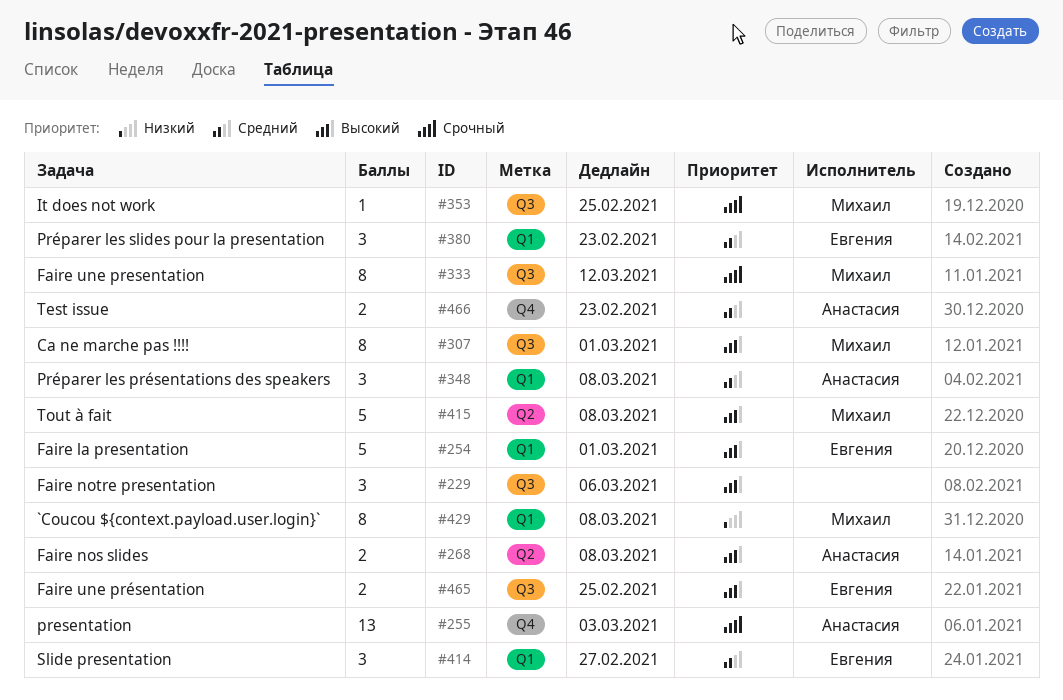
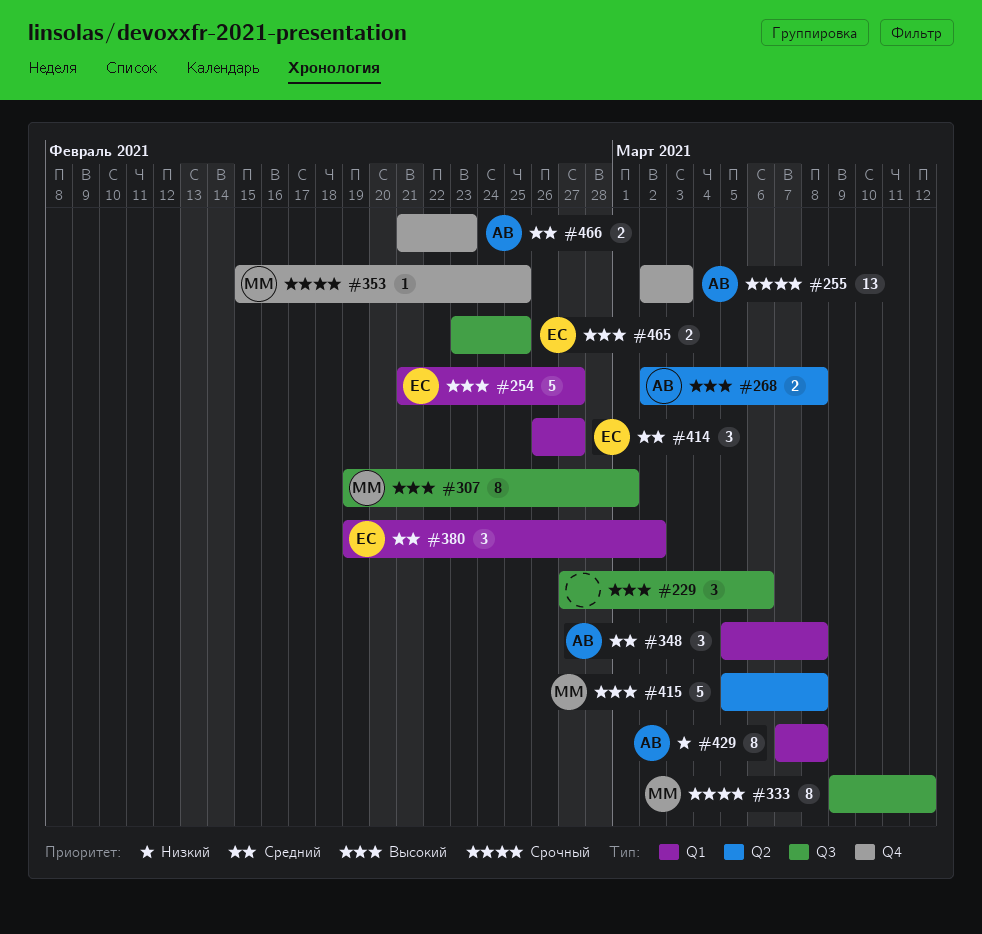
#254, due: Mar 1 -> Feb 27
#353, label: Q3 -> Q4
#380, due: Feb 23 -> Mar 2
#429, owner: Михаил -> Анастасия

